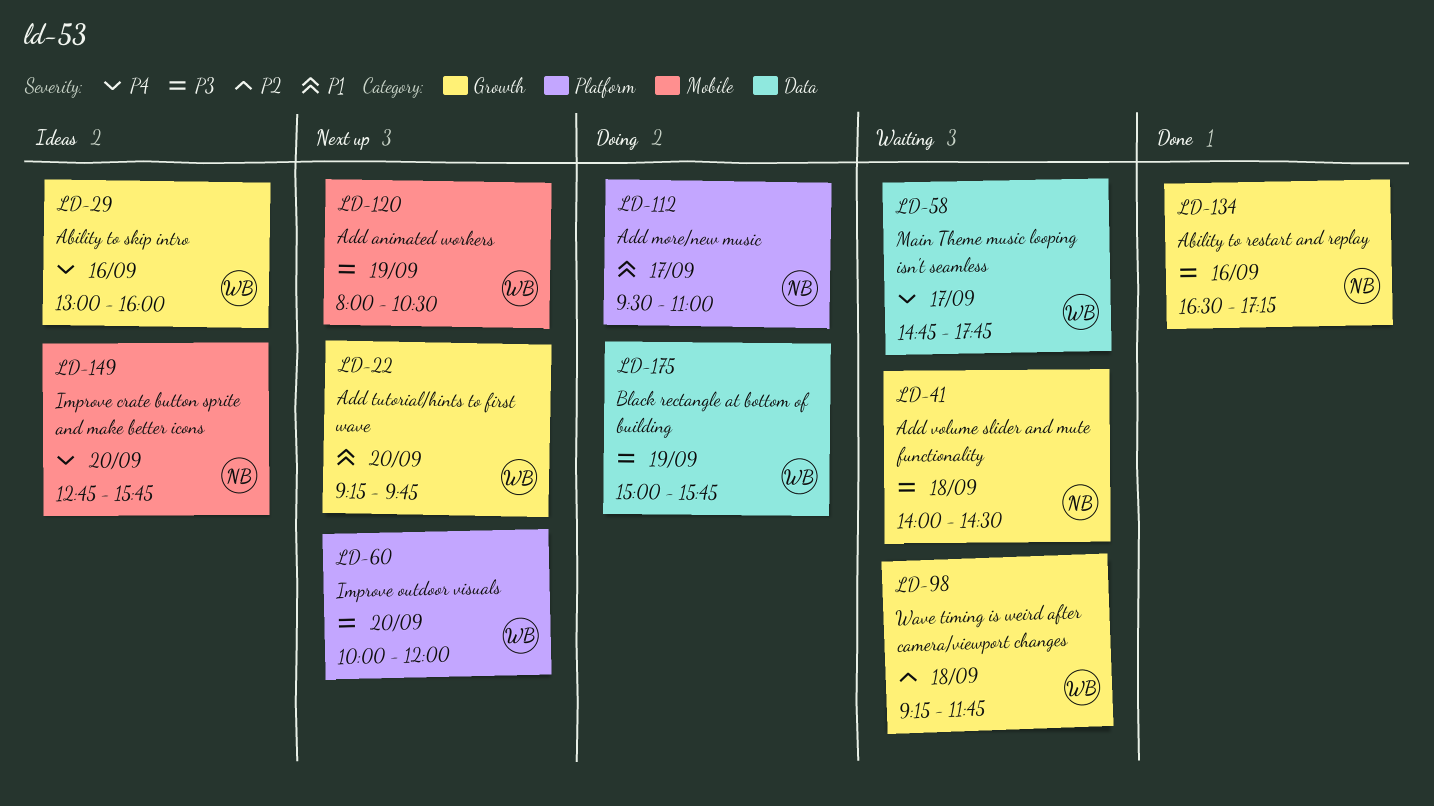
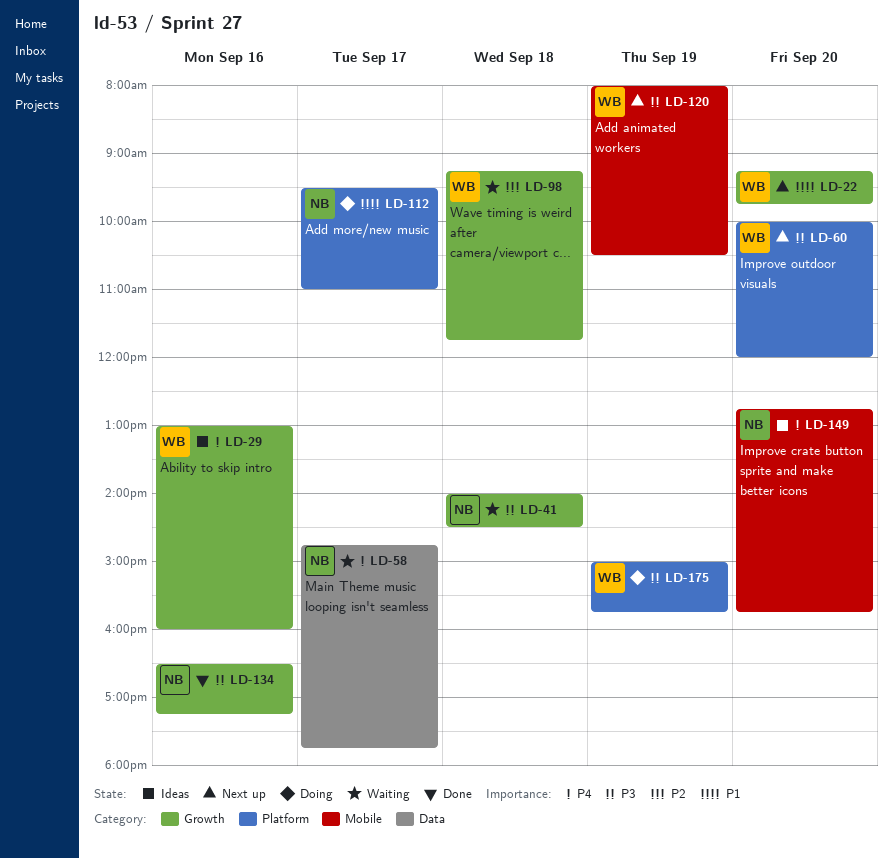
LD-58, owner: WB -> NB
LD-175, label: Data -> Platform

